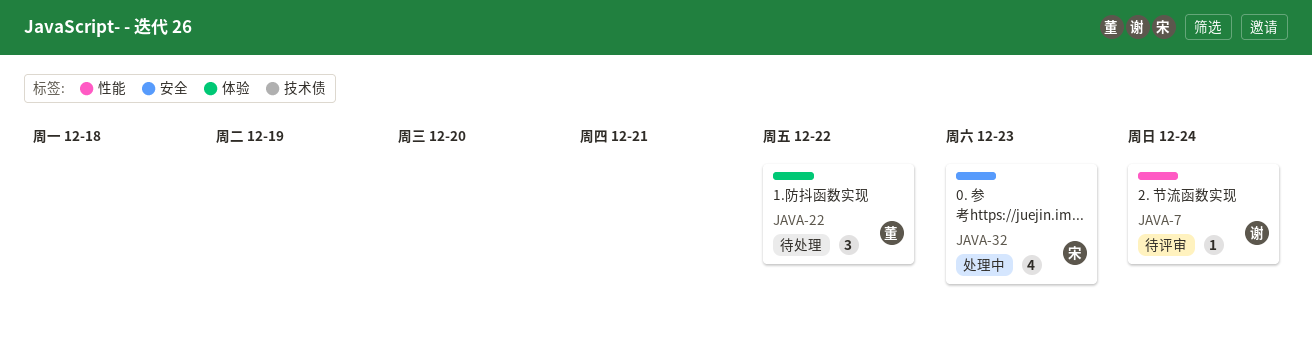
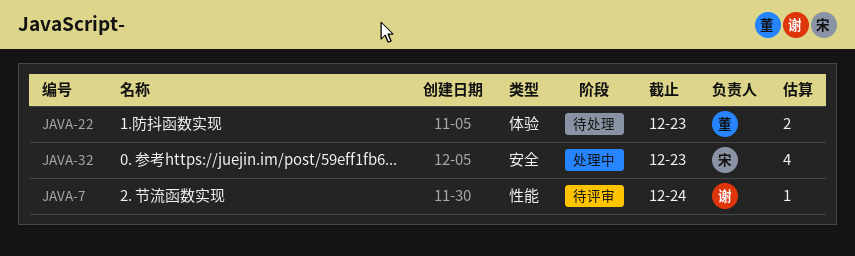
JAVA-22, estimate: 3 -> 2
JAVA-22, due: Dec 22 -> Dec 23

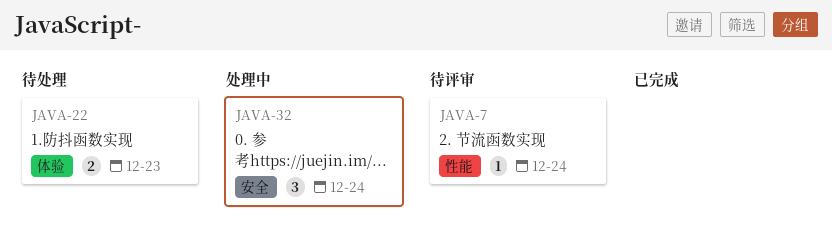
JAVA-32, estimate: 4 -> 3
JAVA-32, due: Dec 23 -> Dec 24

